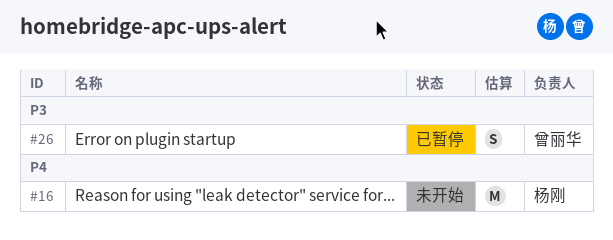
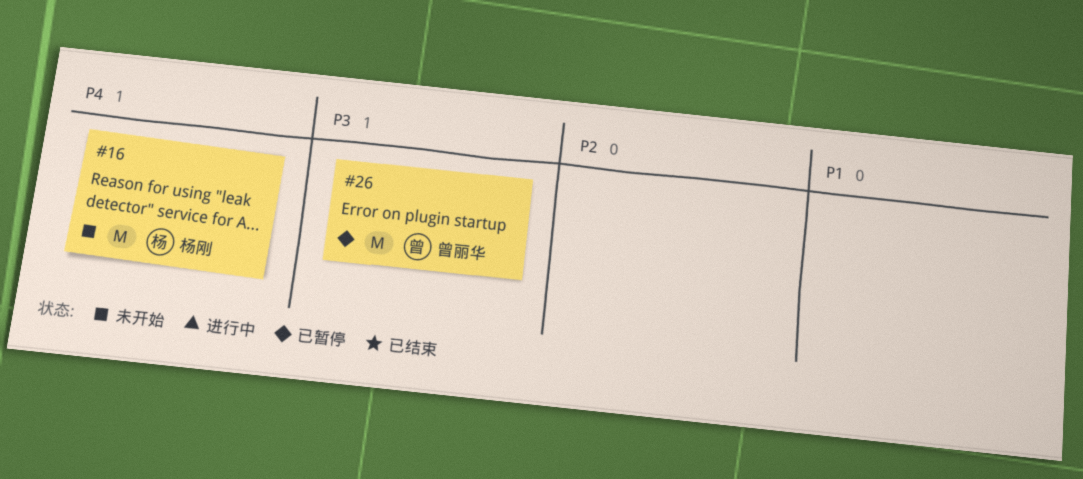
#26, estimate: S -> M

